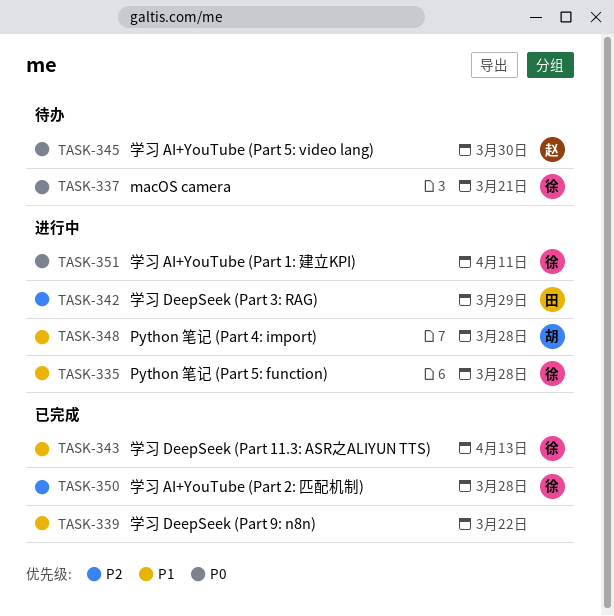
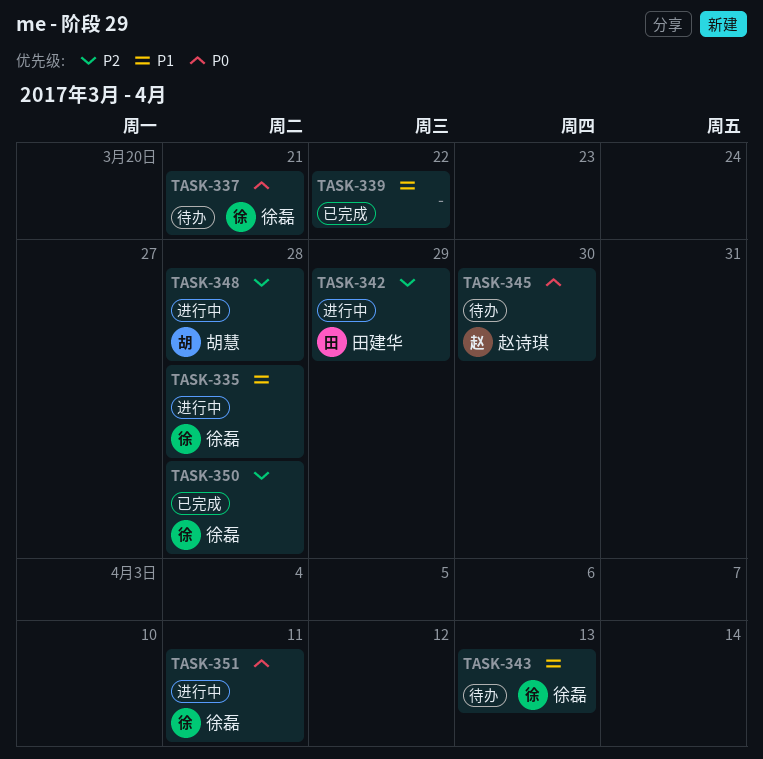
TASK-343, status: 已完成 -> 待办
TASK-348, priority: P1 -> P2

